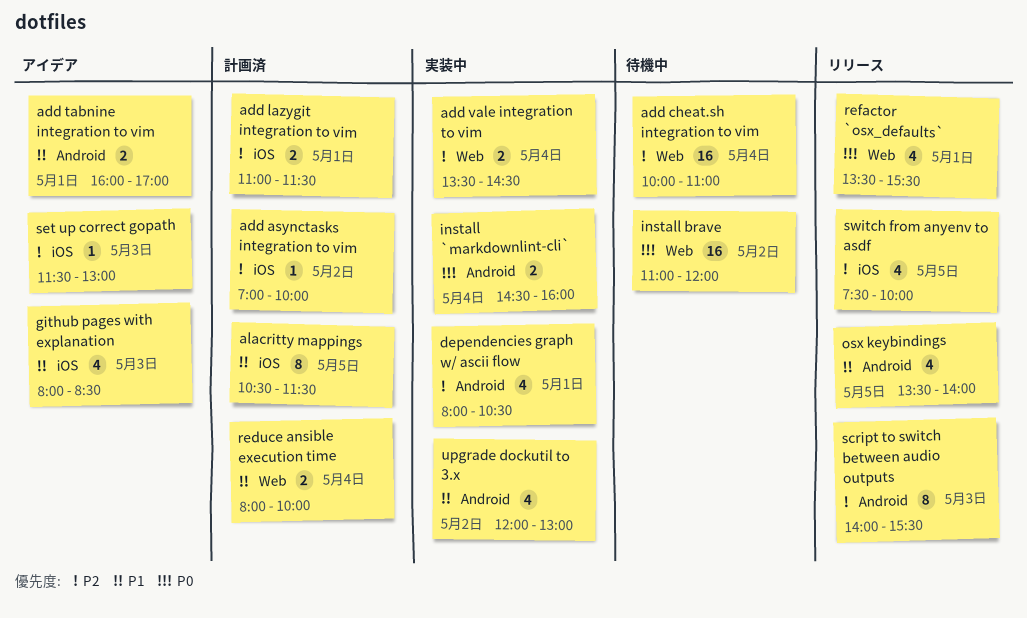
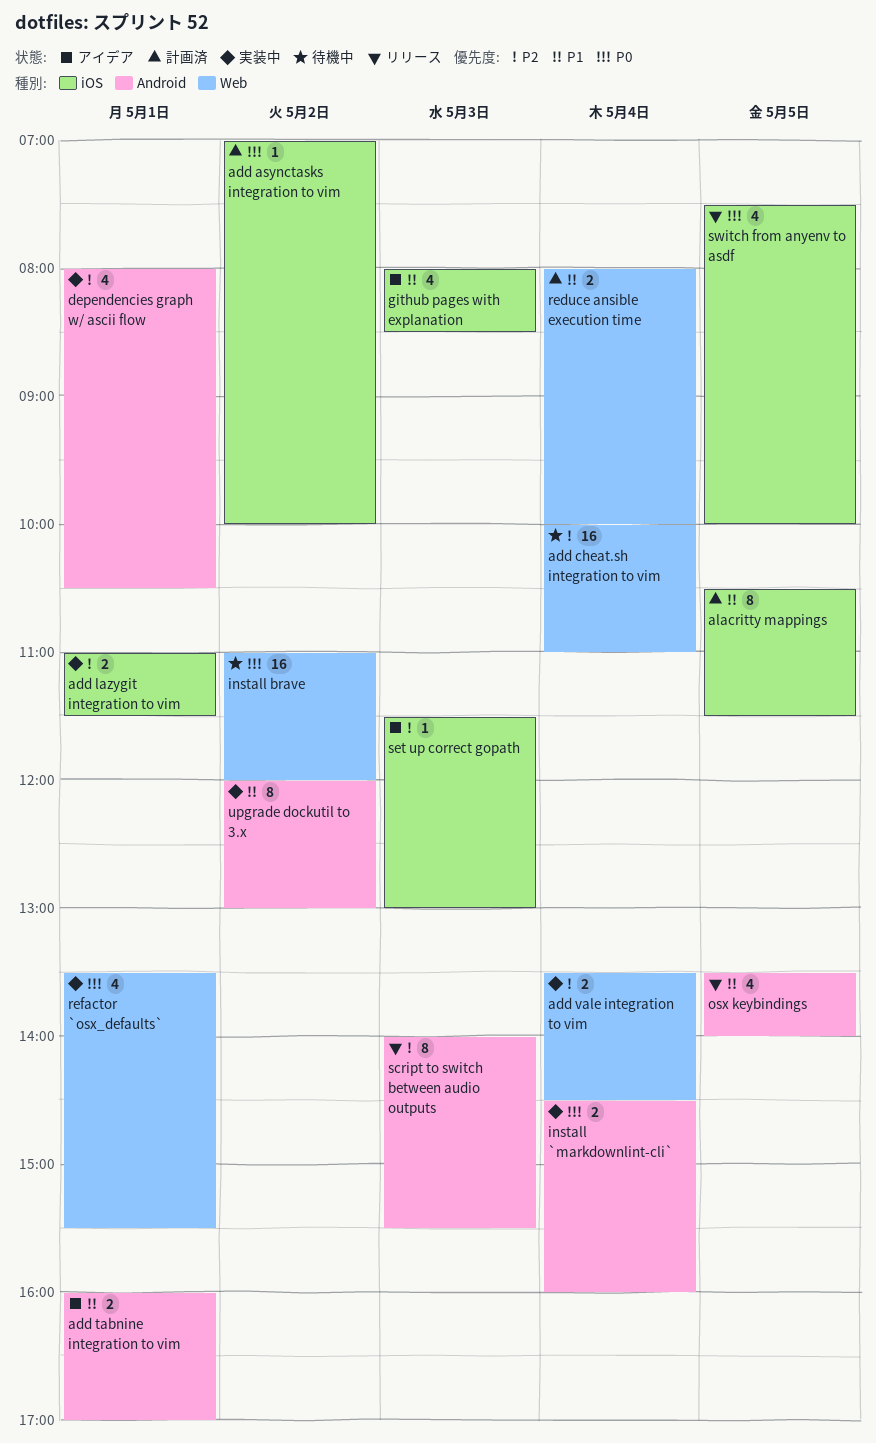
add asynctasks integration to vim, priority: P2 -> P0
add lazygit integration to vim, status: 計画済 -> 実装中
refactor `osx_defaults`, status: リリース -> 実装中
switch from anyenv to asdf, priority: P2 -> P0
upgrade dockutil to 3.x, estimate: 4 -> 8

